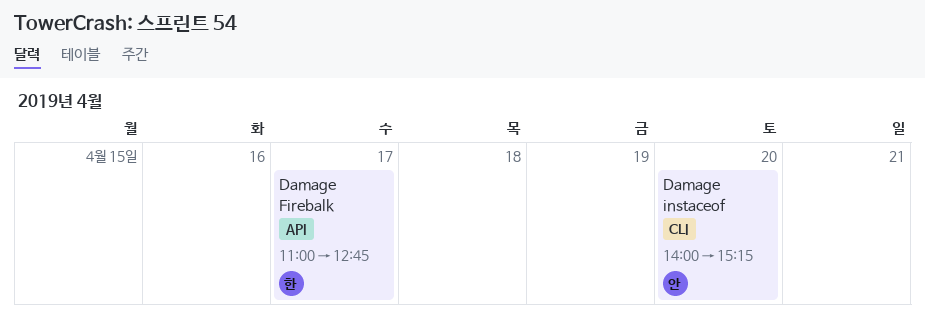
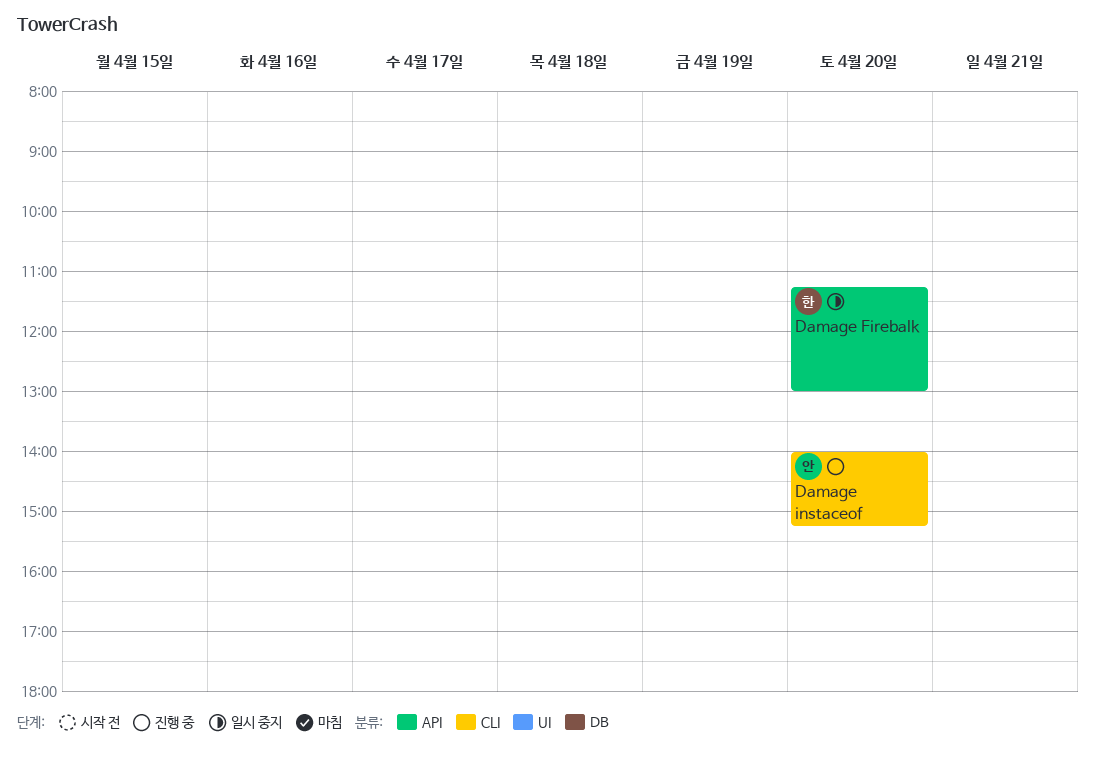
Damage Firebalk, day: Apr 17 -> Apr 20
Damage Firebalk, begins: 11:00 -> 11:15
Damage Firebalk, ends: 12:45 -> 13:00

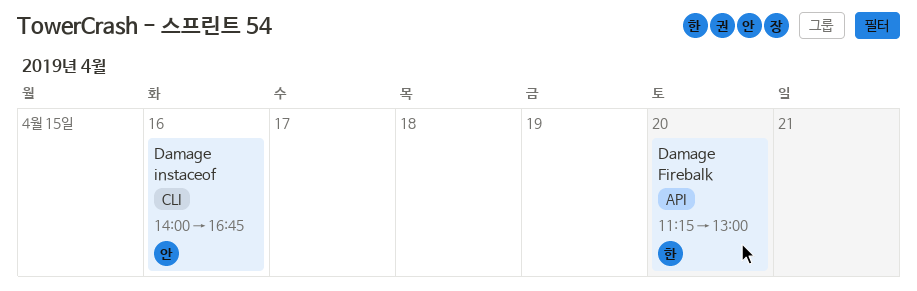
Damage instaceof, day: Apr 20 -> Apr 16
Damage instaceof, ends: 15:15 -> 16:45

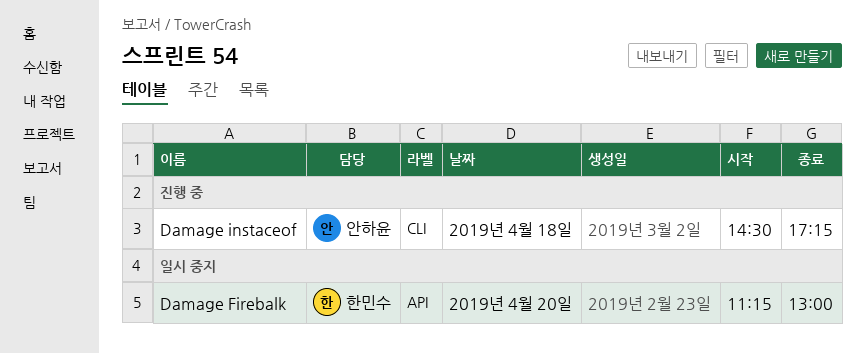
Damage instaceof, day: Apr 16 -> Apr 18
Damage instaceof, begins: 14:00 -> 14:30
Damage instaceof, ends: 16:45 -> 17:15

